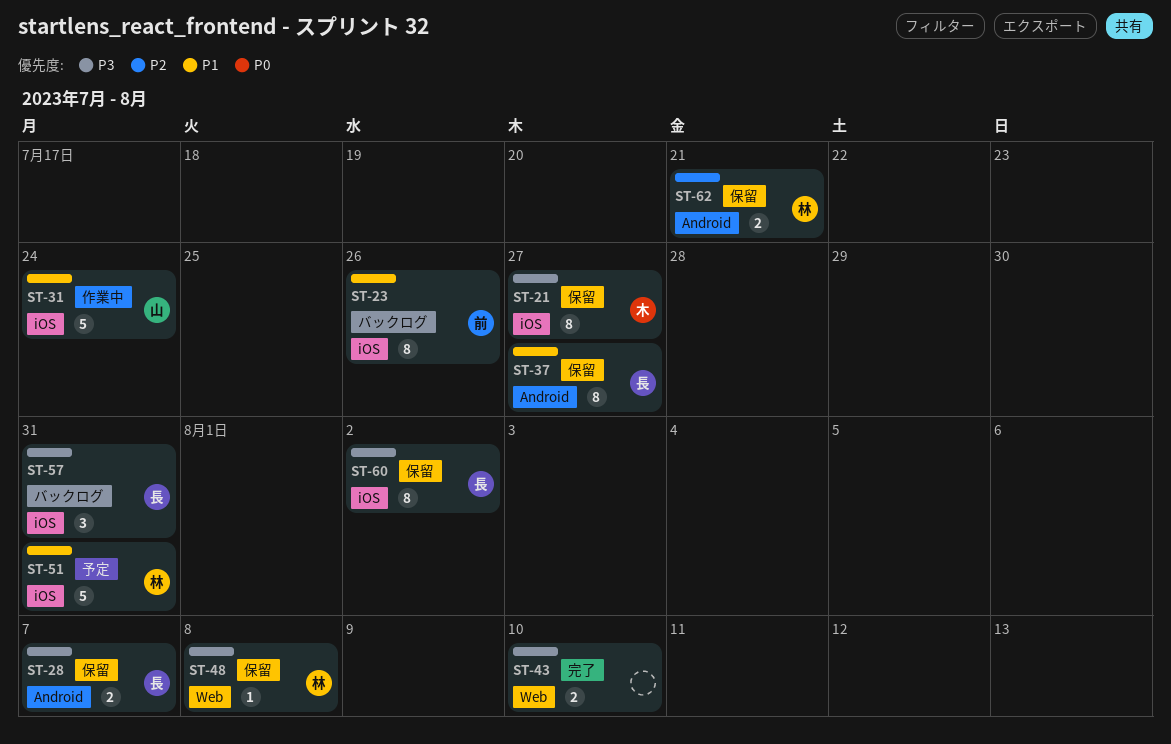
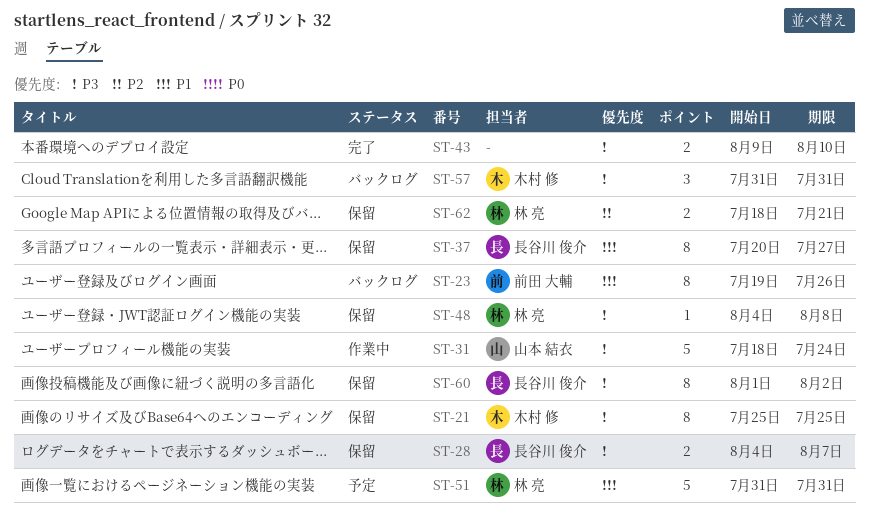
ST-21, due: Jul 27 -> Jul 25
ST-31, priority: P1 -> P3
ST-57, owner: 長谷川 俊介 -> 木村 修

